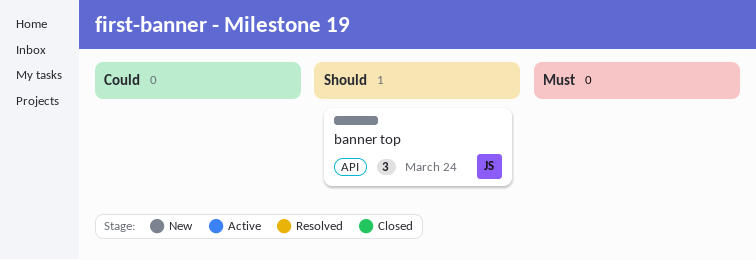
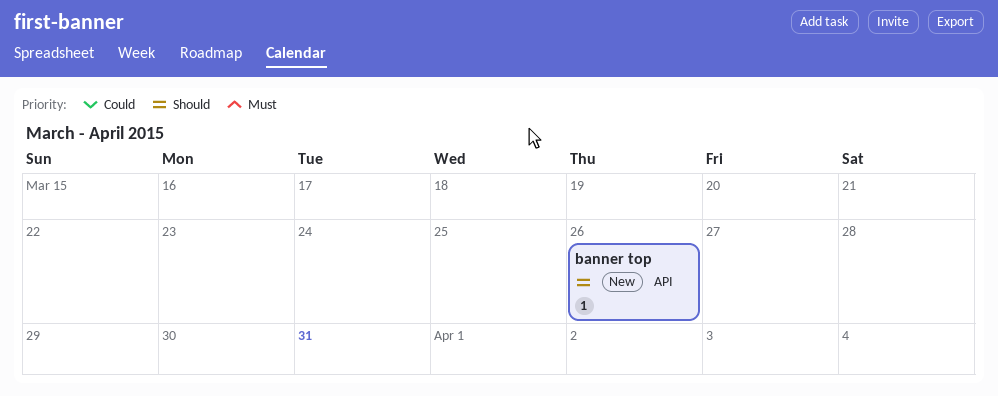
banner top, estimate: 3 -> 1
banner top, due: Mar 24 -> Mar 26

